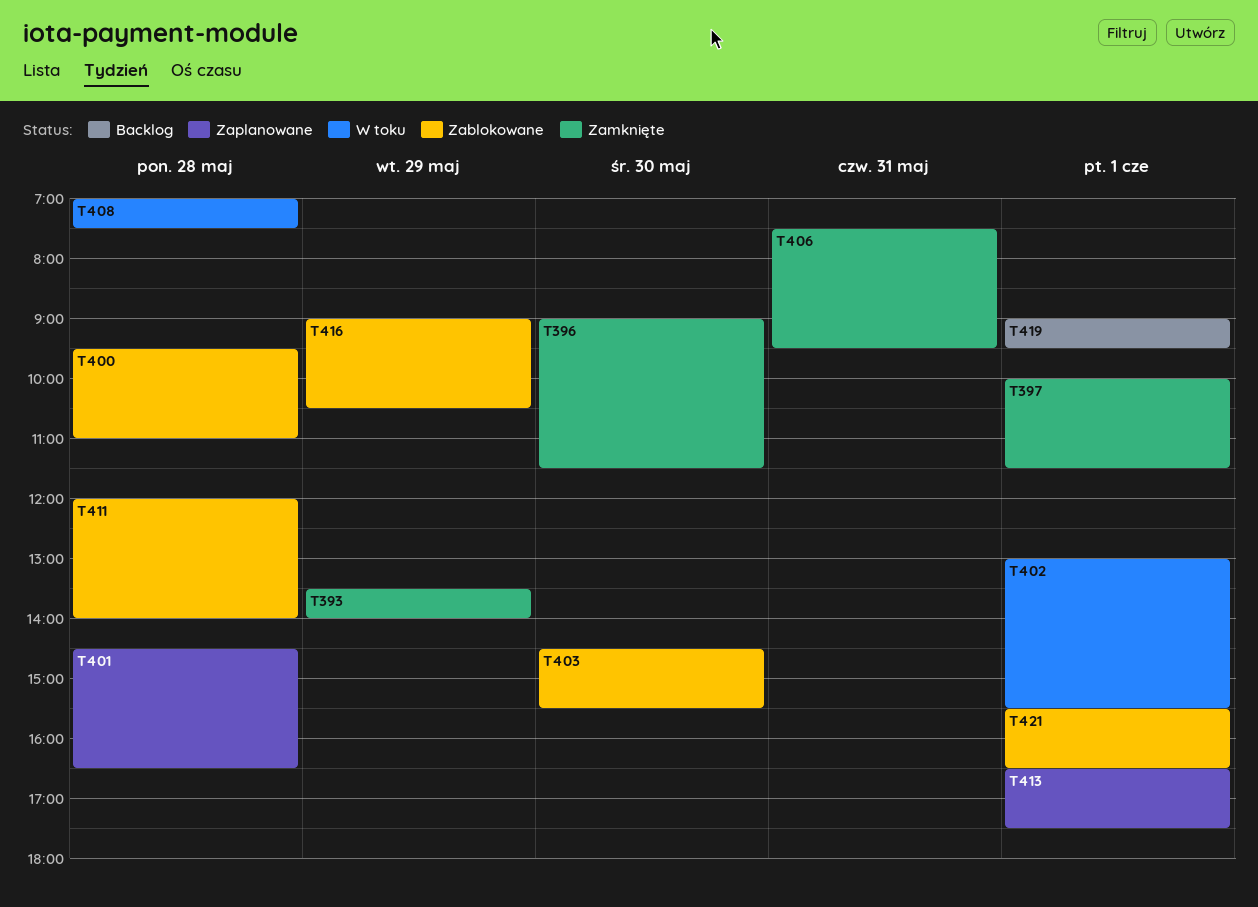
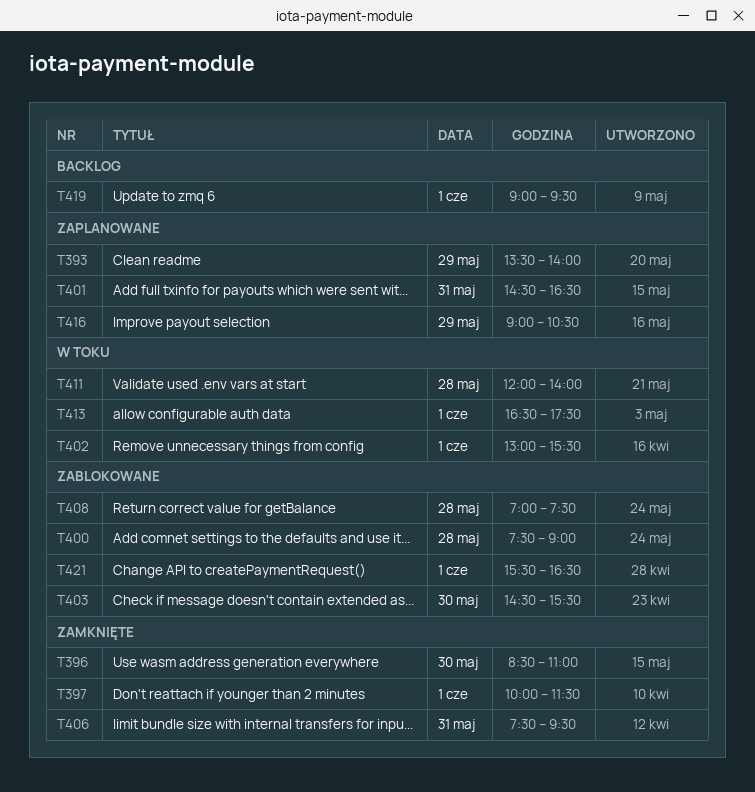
T393, status: Zamknięte -> Zaplanowane
T396, begins: 09:00 -> 08:30
T396, ends: 11:30 -> 11:00
T400, begins: 09:30 -> 07:30
T400, ends: 11:00 -> 09:00
T401, day: May 28 -> May 31
T408, status: W toku -> Zablokowane
T411, status: Zablokowane -> W toku
T413, status: Zaplanowane -> W toku
T416, status: Zablokowane -> Zaplanowane

